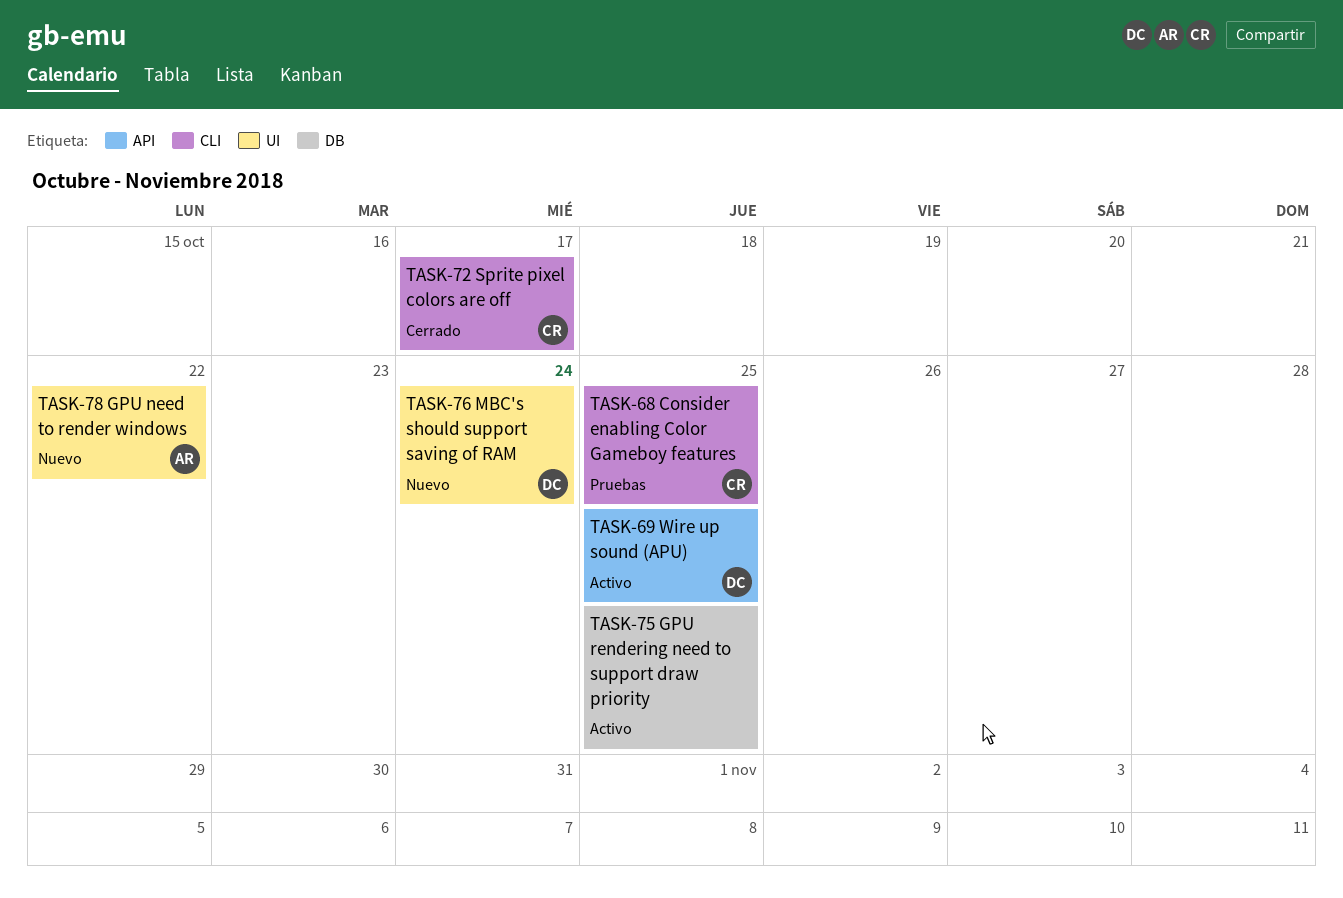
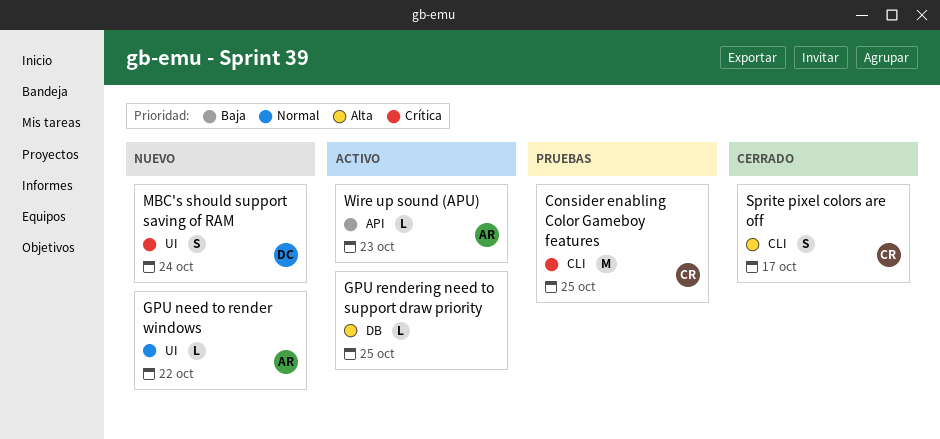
Wire up sound (APU), owner: DC -> AR
Wire up sound (APU), due: Oct 25 -> Oct 23

